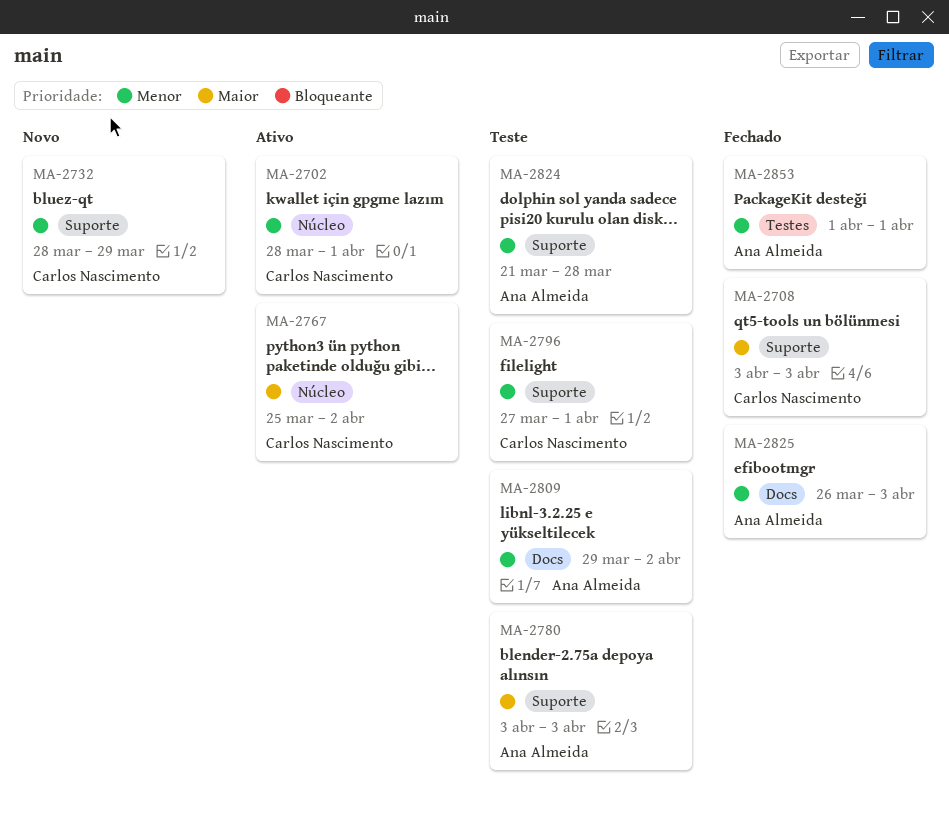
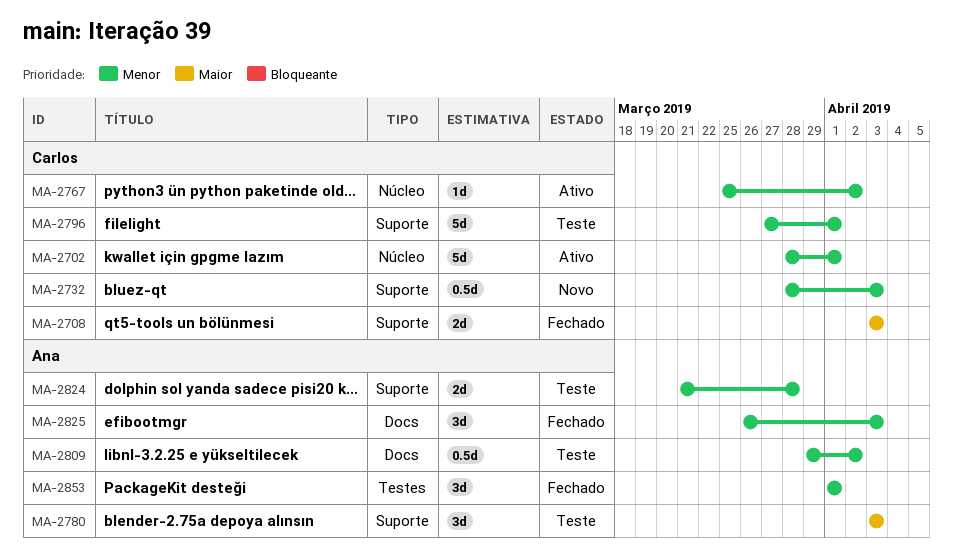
MA-2732, due: Mar 29 -> Apr 3
MA-2767, priority: Maior -> Menor

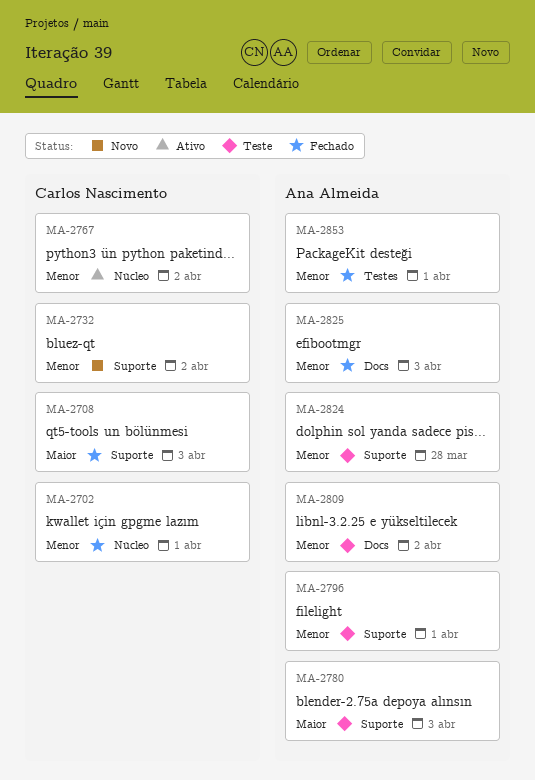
MA-2702, status: Ativo -> Fechado
MA-2732, due: Apr 3 -> Apr 2
MA-2796, owner: Carlos Nascimento -> Ana Almeida

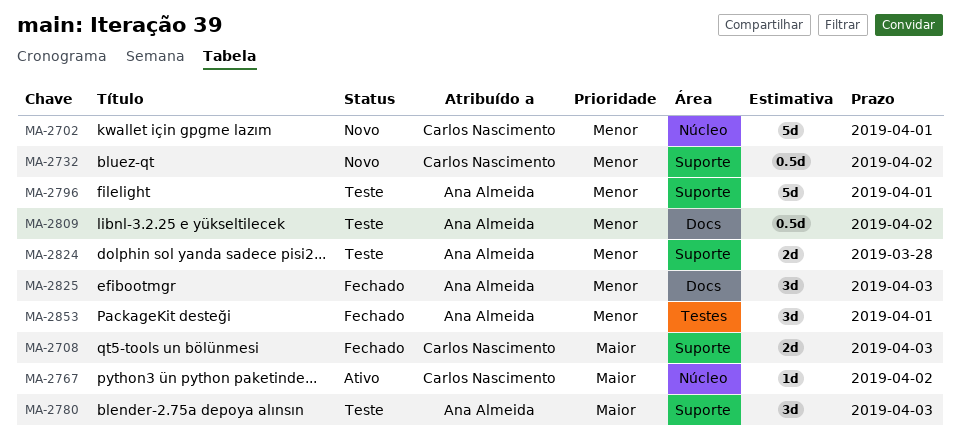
MA-2702, status: Fechado -> Novo
MA-2767, priority: Menor -> Maior

